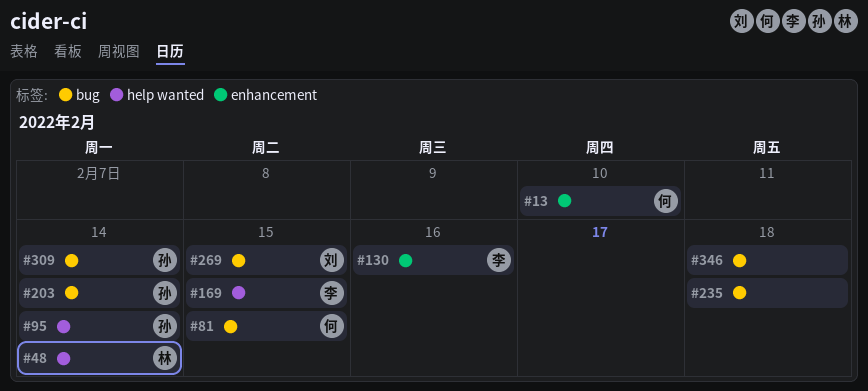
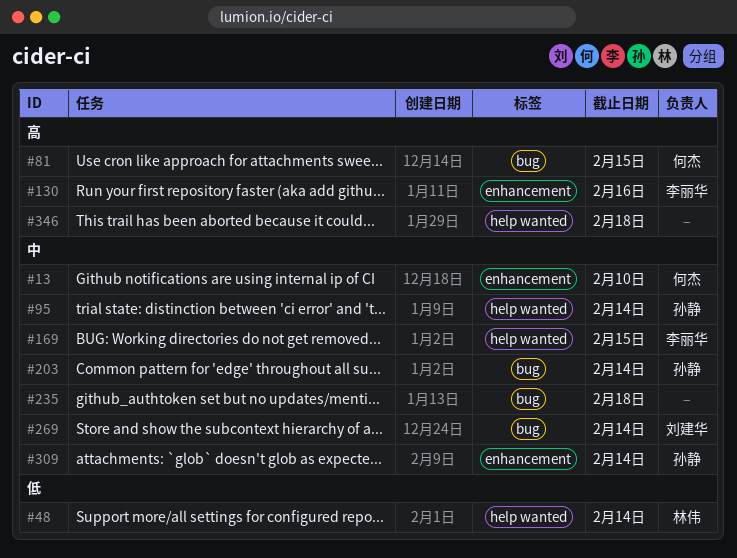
#269, due: Feb 15 -> Feb 14
#309, label: bug -> enhancement
#346, label: bug -> help wanted

